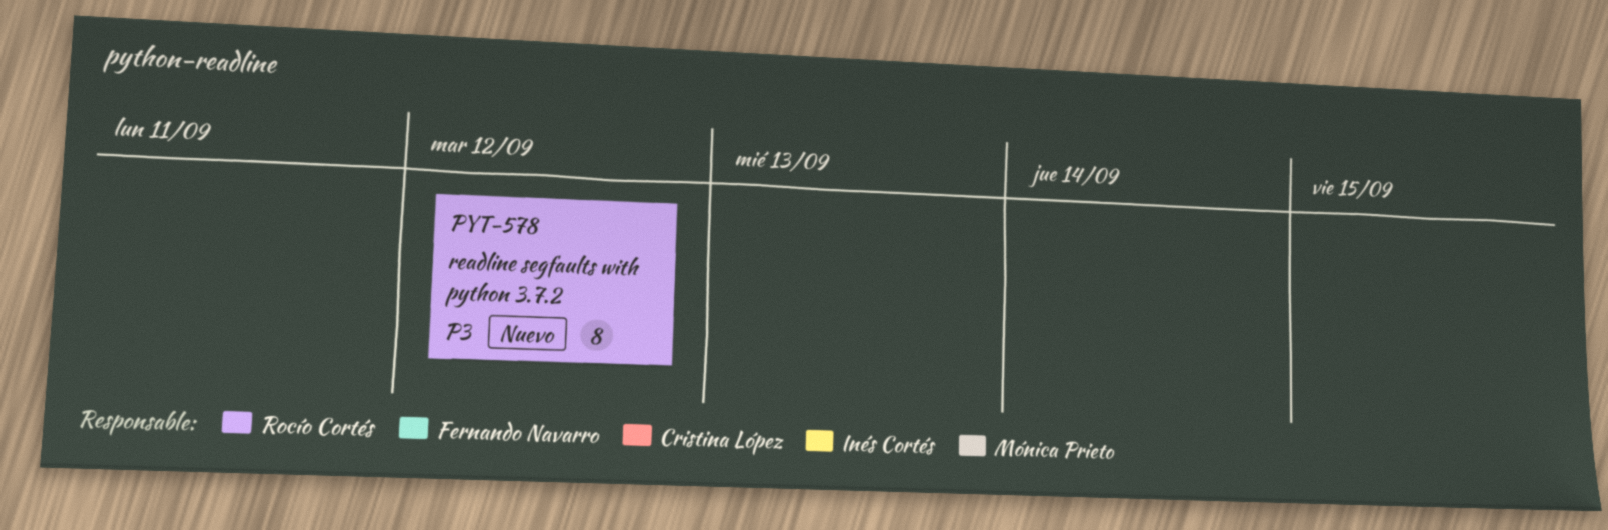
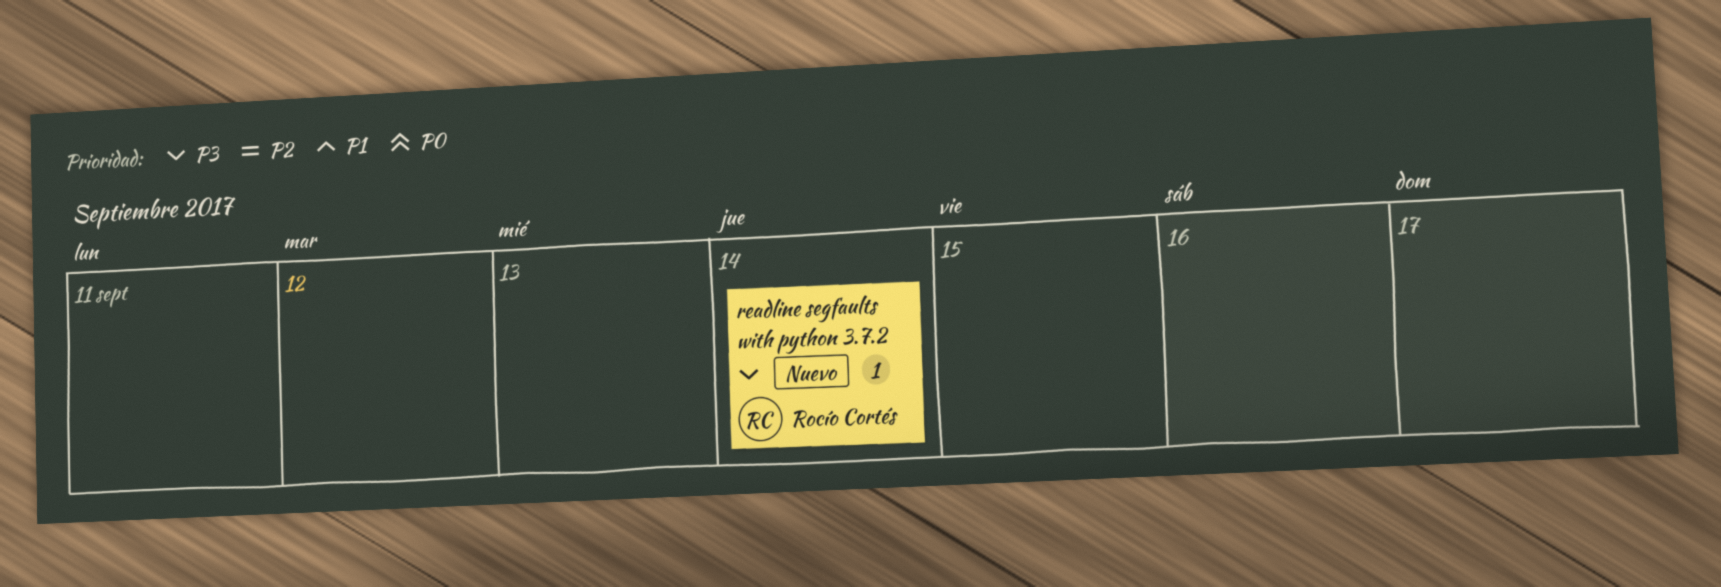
readline segfaults with python 3.7.2, estimate: 8 -> 1
readline segfaults with python 3.7.2, due: Sep 12 -> Sep 14

